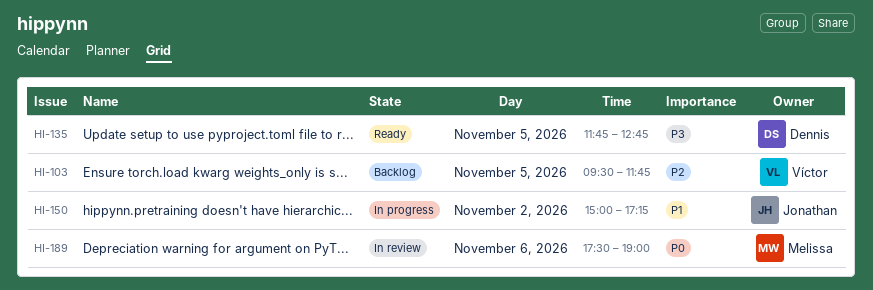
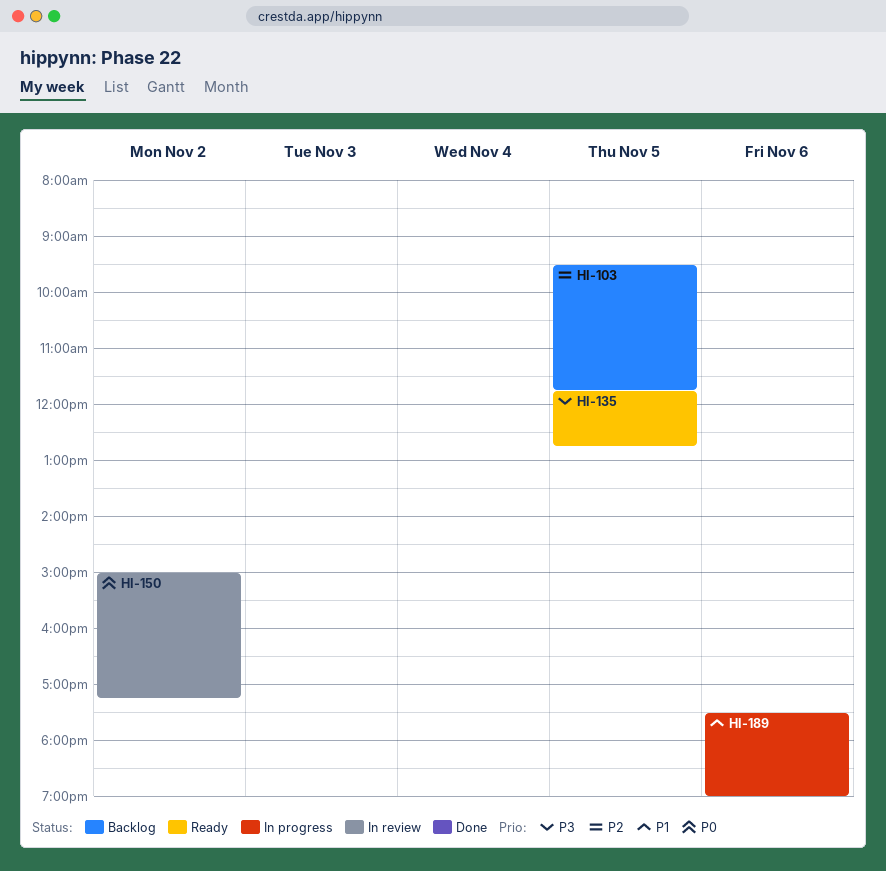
HI-150, status: In progress -> In review
HI-150, priority: P1 -> P0
HI-189, status: In review -> In progress
HI-189, priority: P0 -> P1

